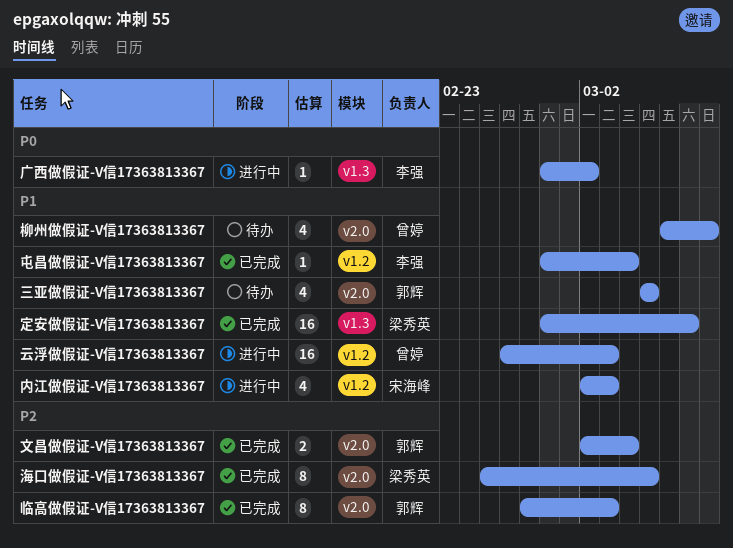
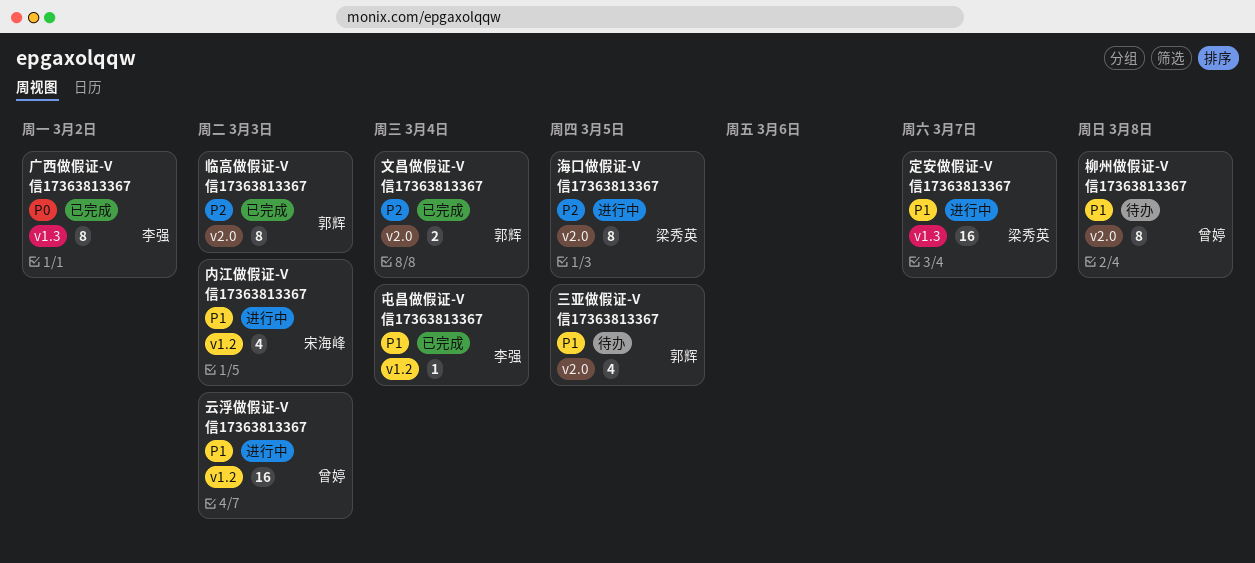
定安做假证-V信17363813367, status: 已完成 -> 进行中
广西做假证-V信17363813367, status: 进行中 -> 已完成
广西做假证-V信17363813367, estimate: 1 -> 8
柳州做假证-V信17363813367, estimate: 4 -> 8
海口做假证-V信17363813367, status: 已完成 -> 进行中

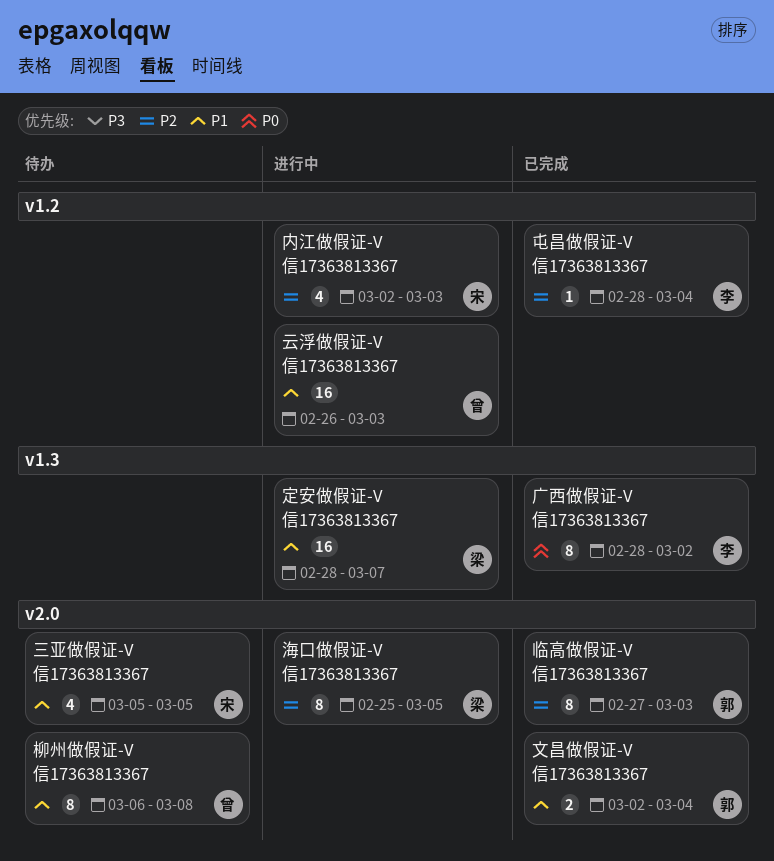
三亚做假证-V信17363813367, owner: 郭辉 -> 宋海峰
内江做假证-V信17363813367, priority: P1 -> P2
屯昌做假证-V信17363813367, priority: P1 -> P2
文昌做假证-V信17363813367, priority: P2 -> P1

